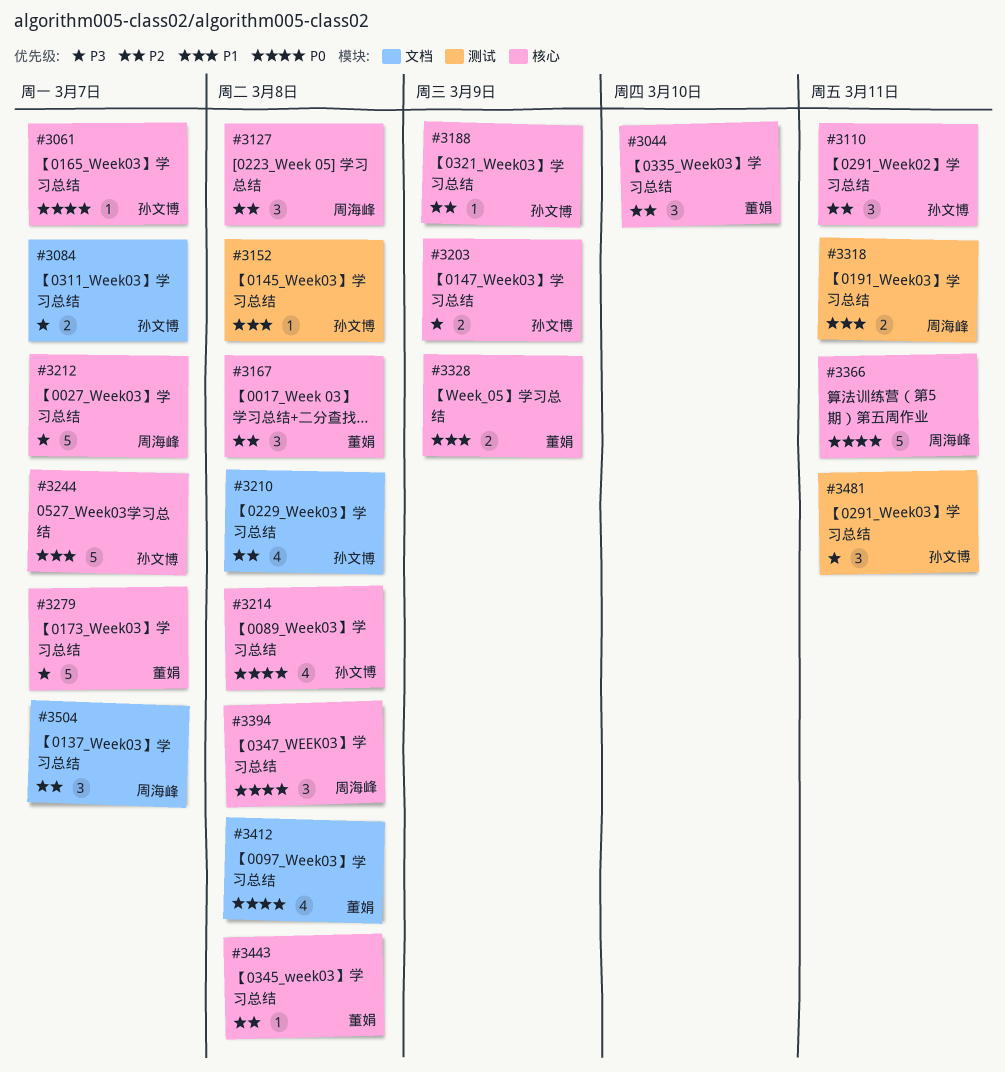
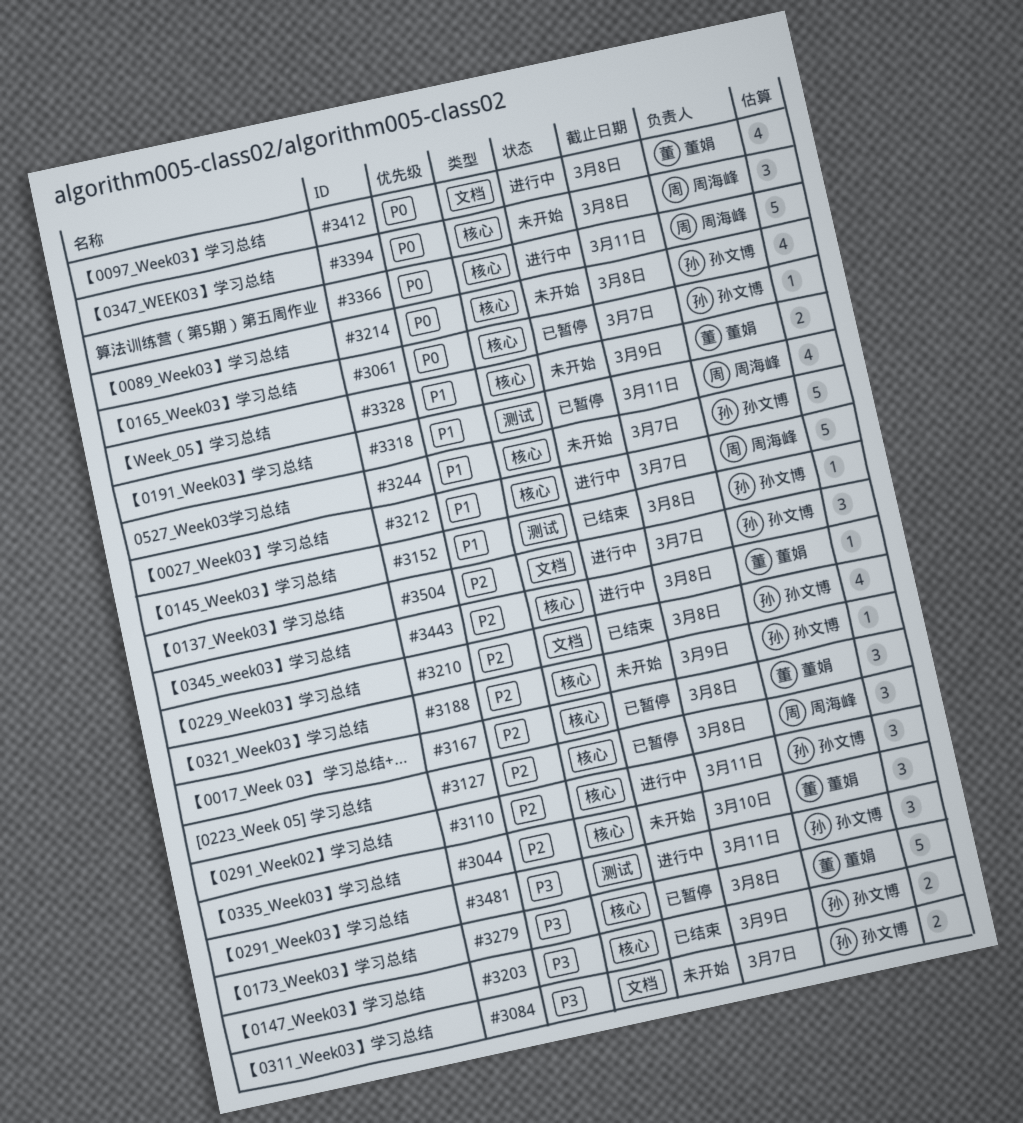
#3212, priority: P3 -> P1
#3279, due: Mar 7 -> Mar 8
#3318, estimate: 2 -> 4
#3504, owner: 周海峰 -> 孙文博

